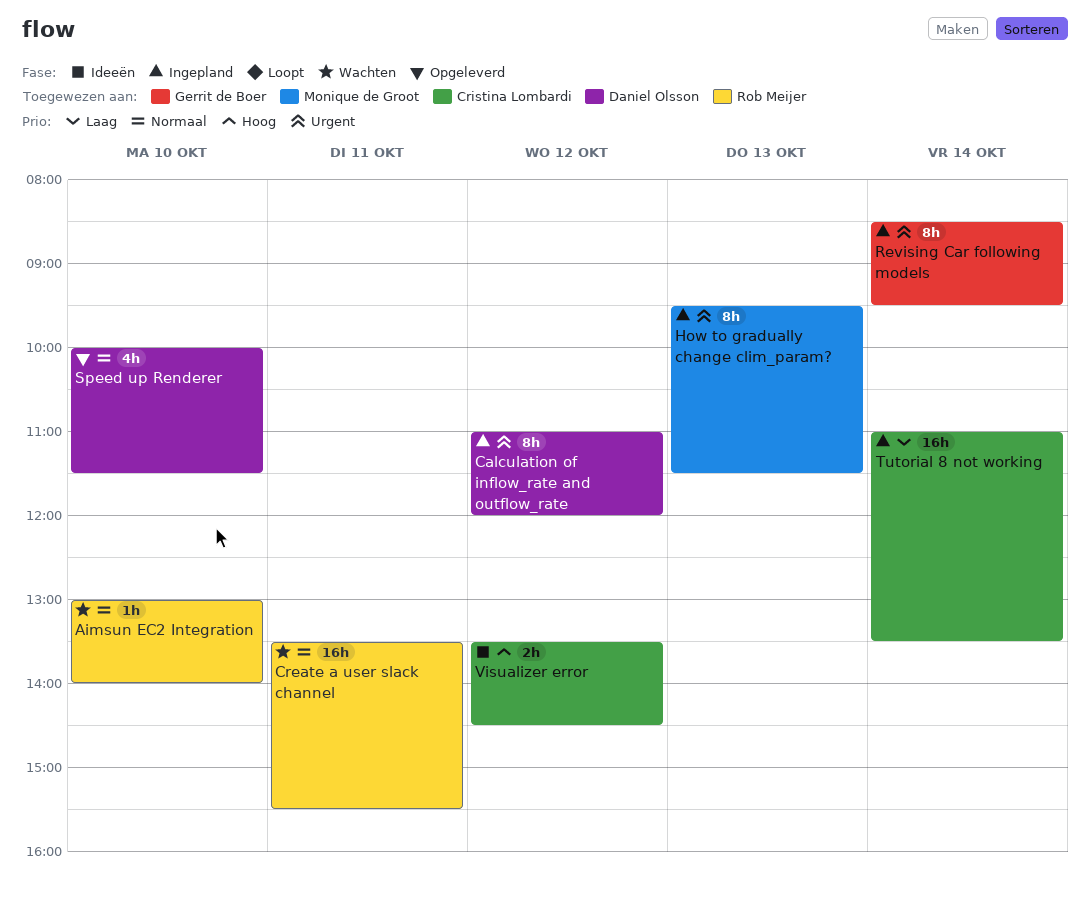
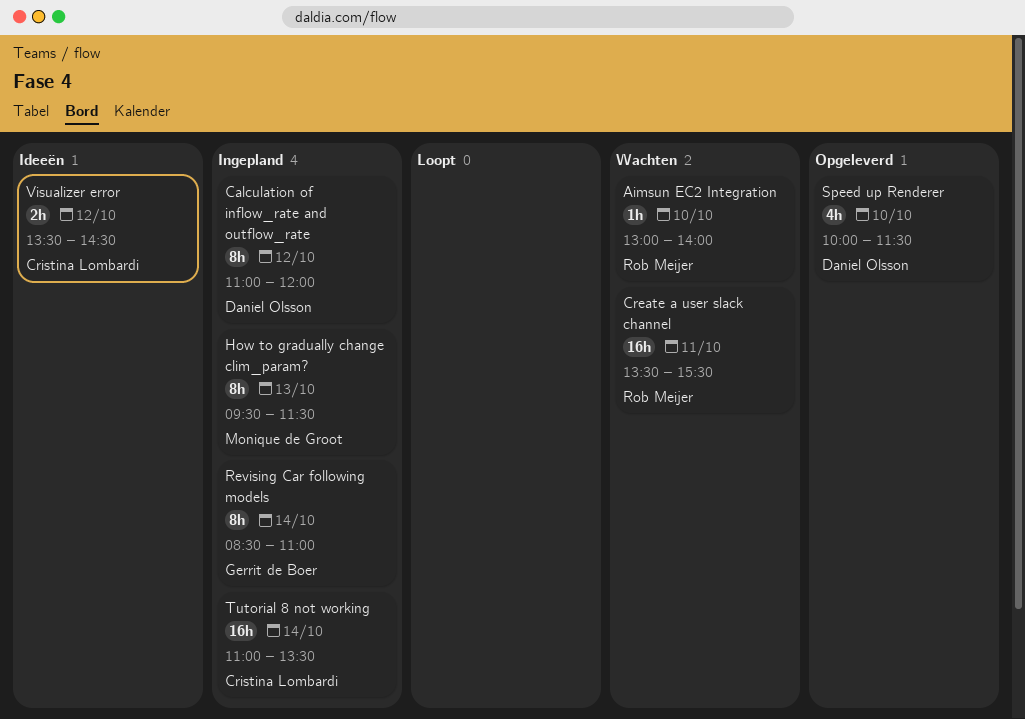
Revising Car following models, ends: 09:30 -> 11:00

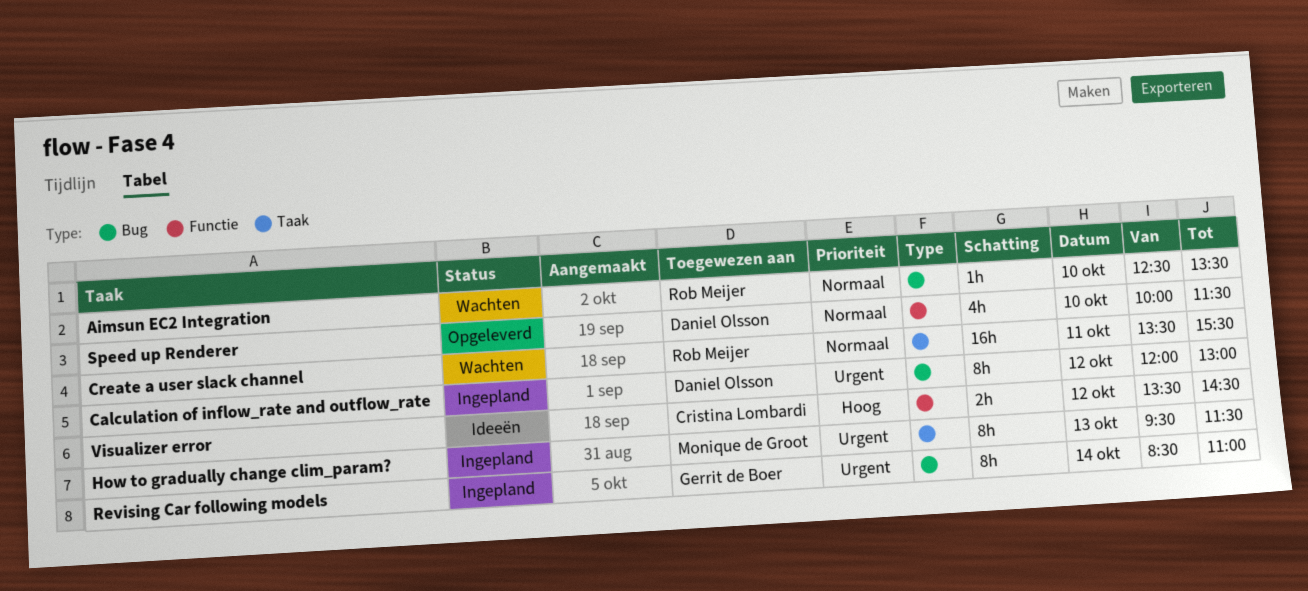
Aimsun EC2 Integration, begins: 13:00 -> 12:30
Aimsun EC2 Integration, ends: 14:00 -> 13:30
Calculation of inflow_rate and outflow_rate, begins: 11:00 -> 12:00
Calculation of inflow_rate and outflow_rate, ends: 12:00 -> 13:00
Tutorial 8 not working: present -> none

